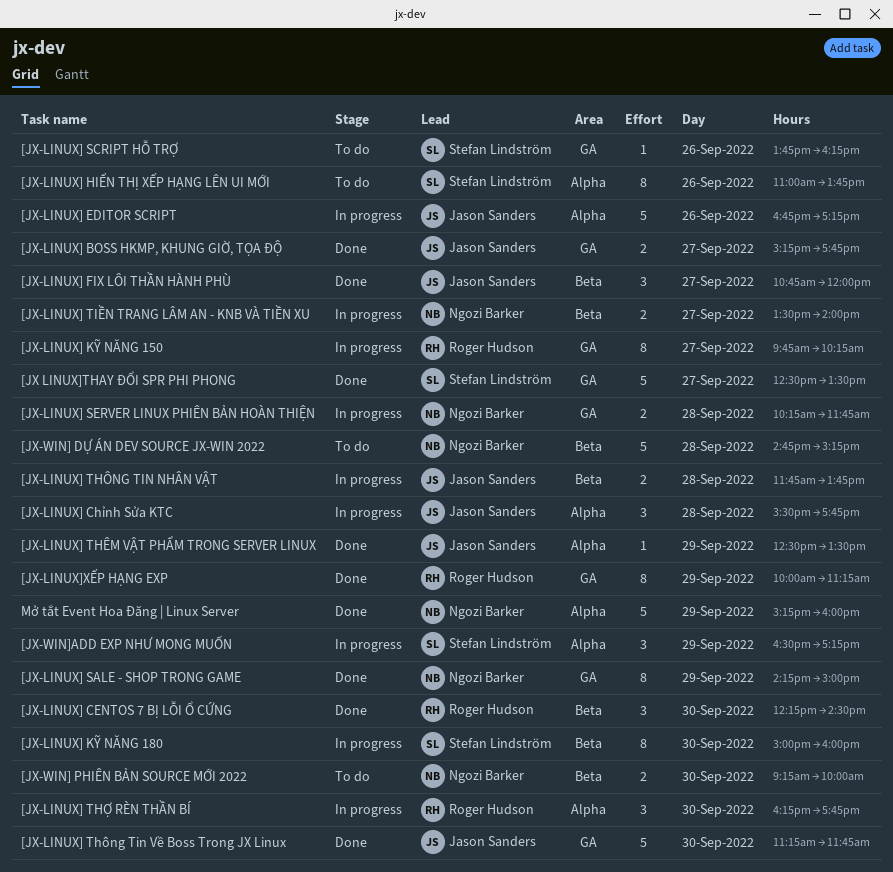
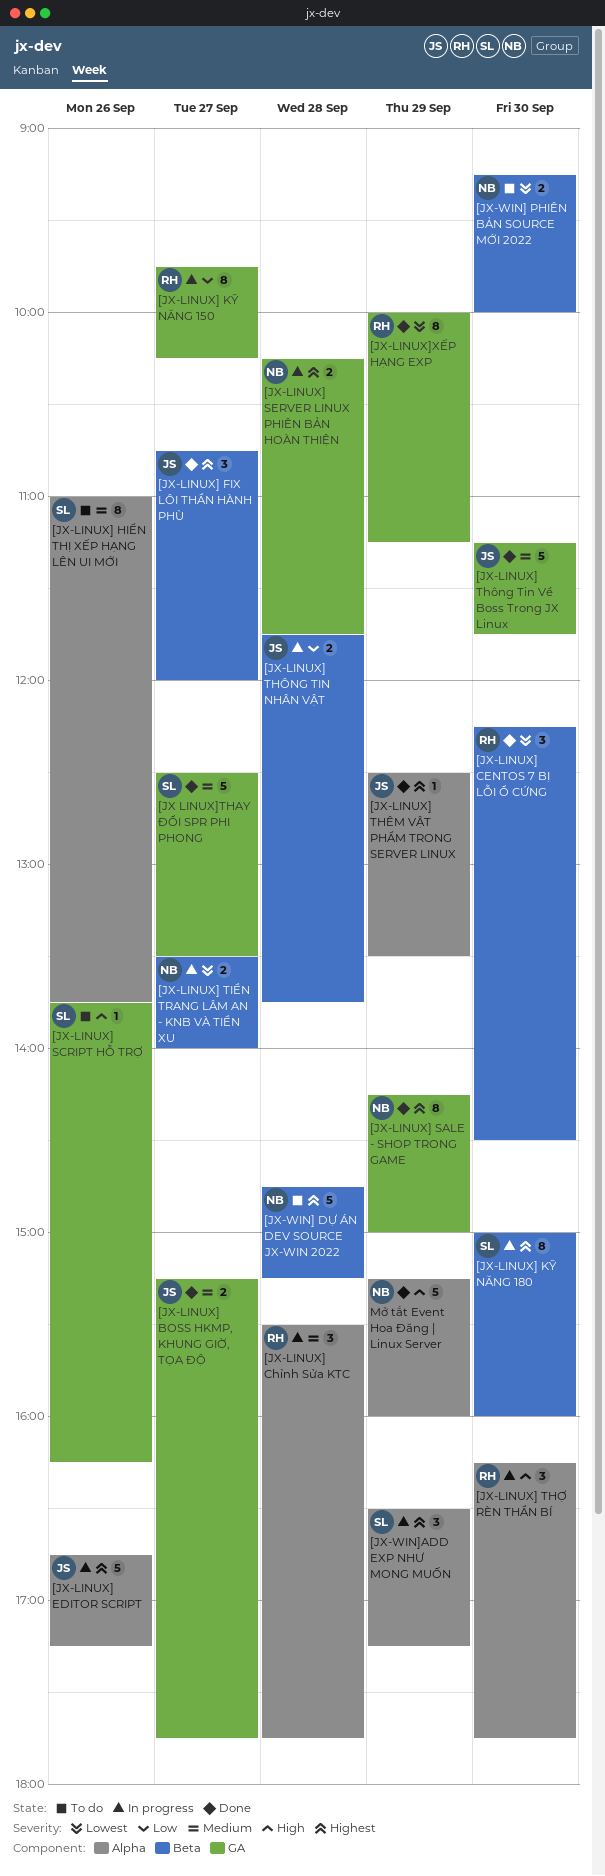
[JX-LINUX] Chỉnh Sửa KTC, owner: Jason Sanders -> Roger Hudson

